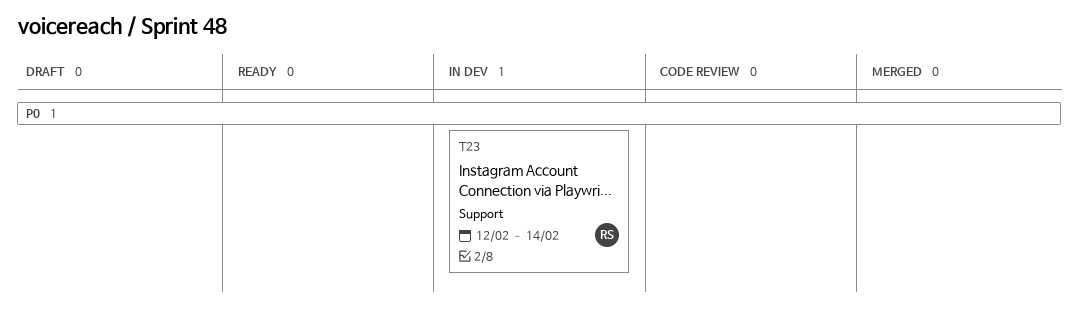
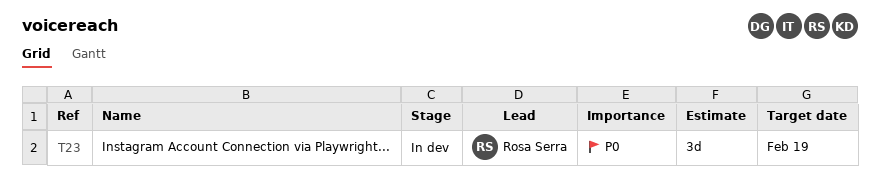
T23, due: Feb 14 -> Feb 19

